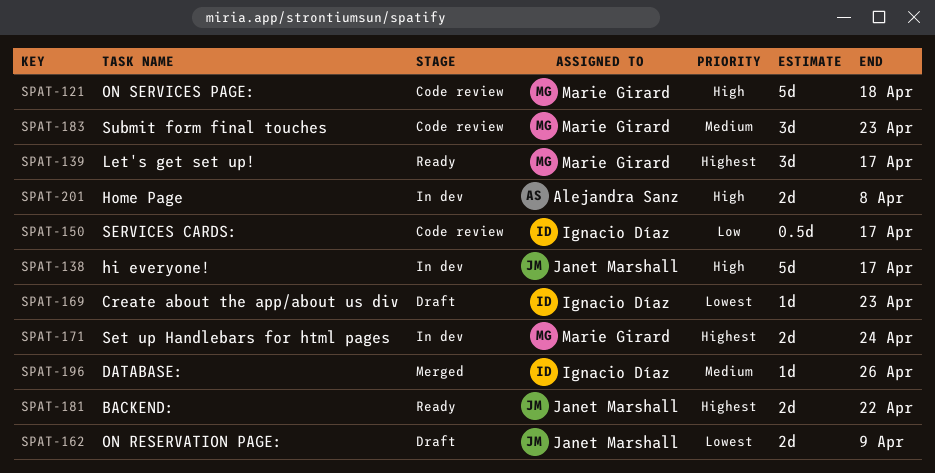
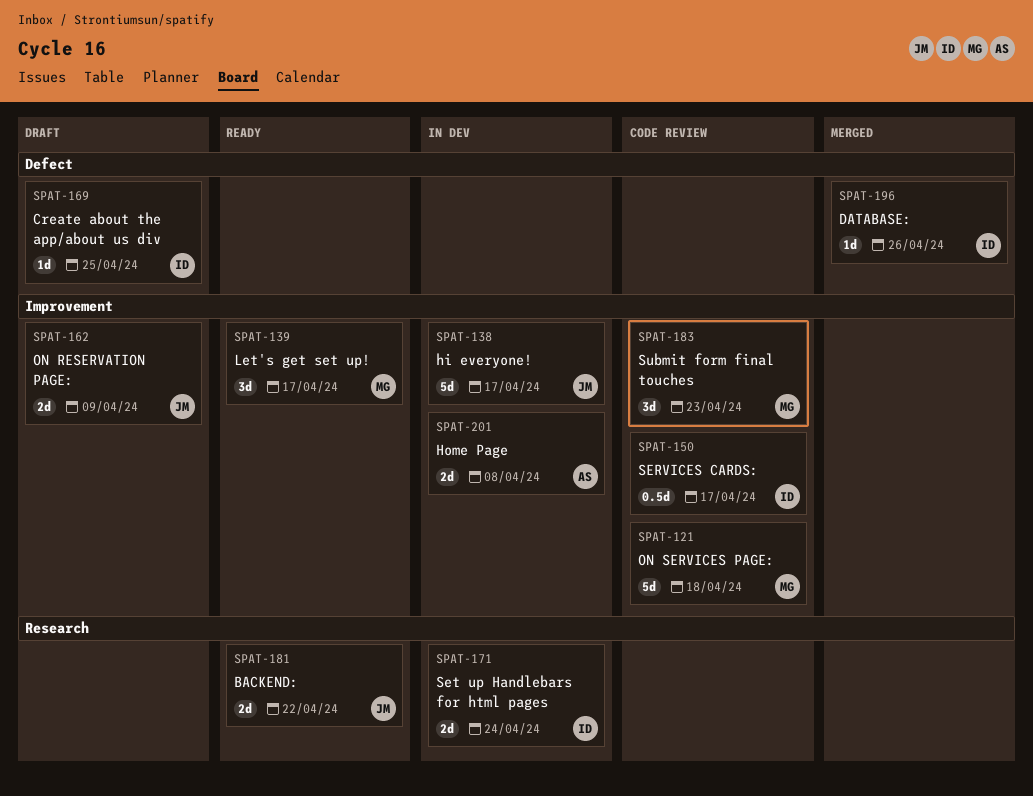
SPAT-169, due: Apr 23 -> Apr 25
SPAT-171, owner: Marie Girard -> Ignacio Díaz

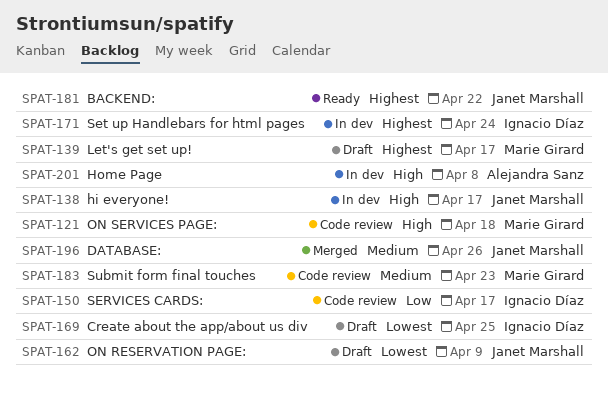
SPAT-139, status: Ready -> Draft
SPAT-196, owner: Ignacio Díaz -> Janet Marshall

